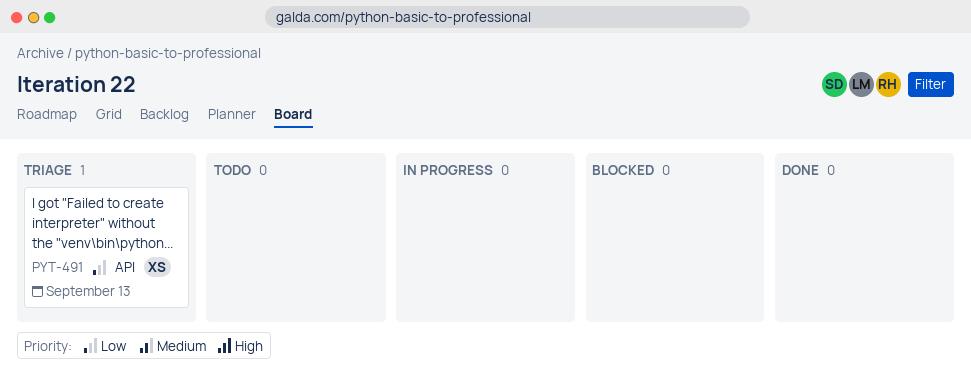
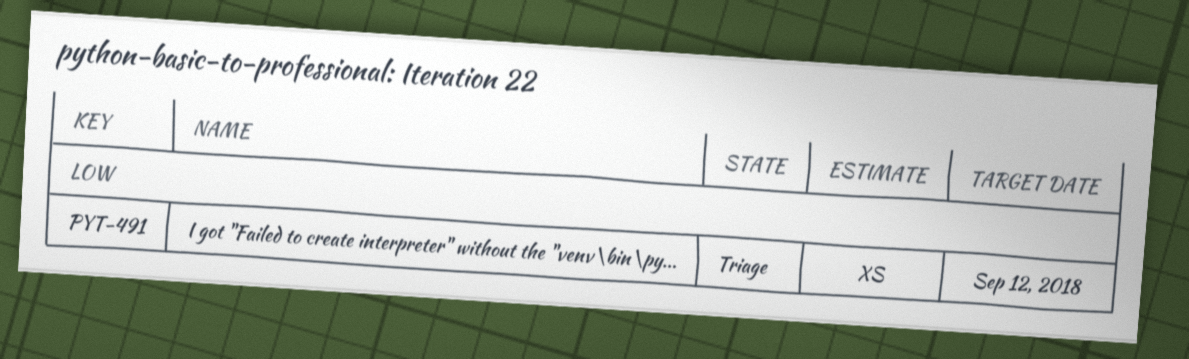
PYT-491, due: Sep 13 -> Sep 12

